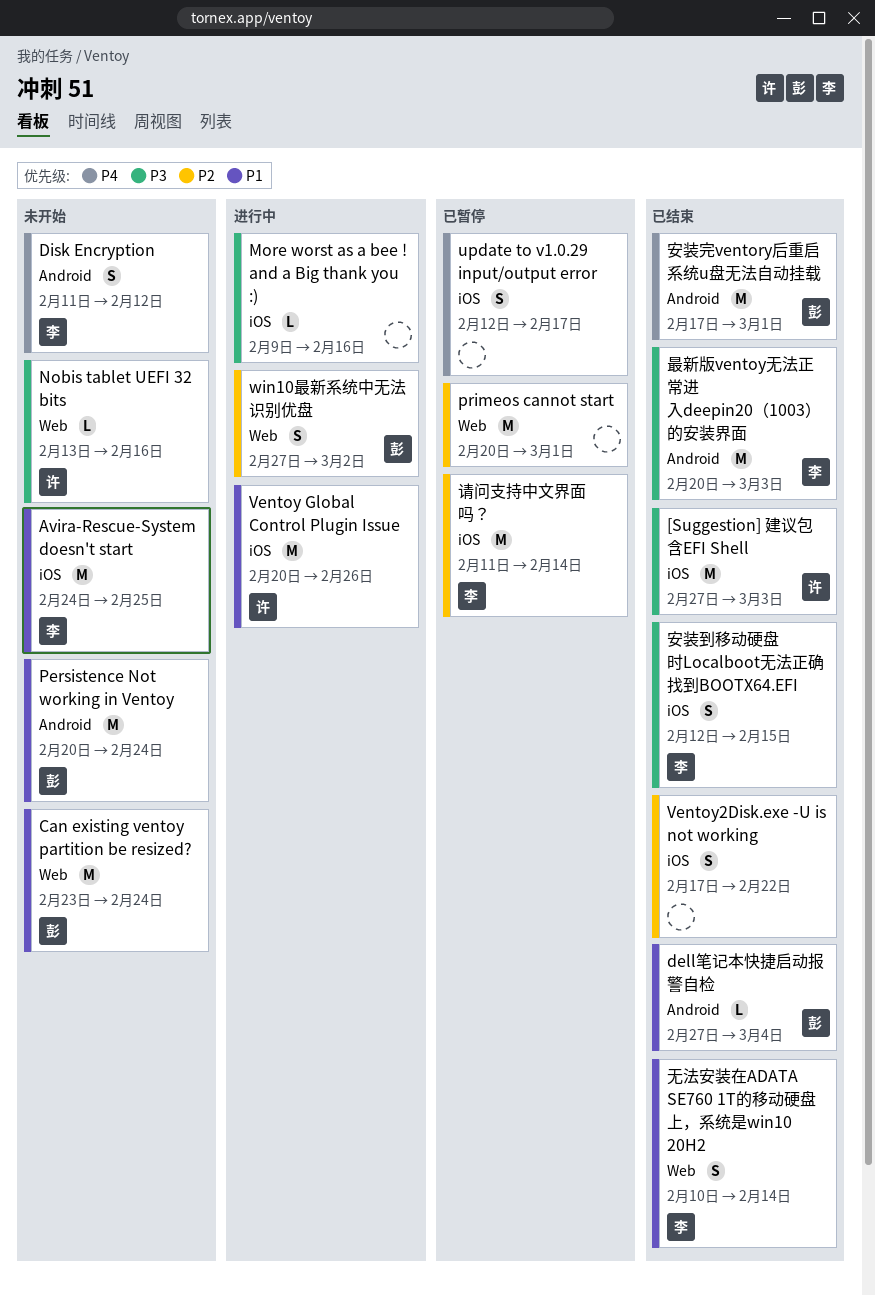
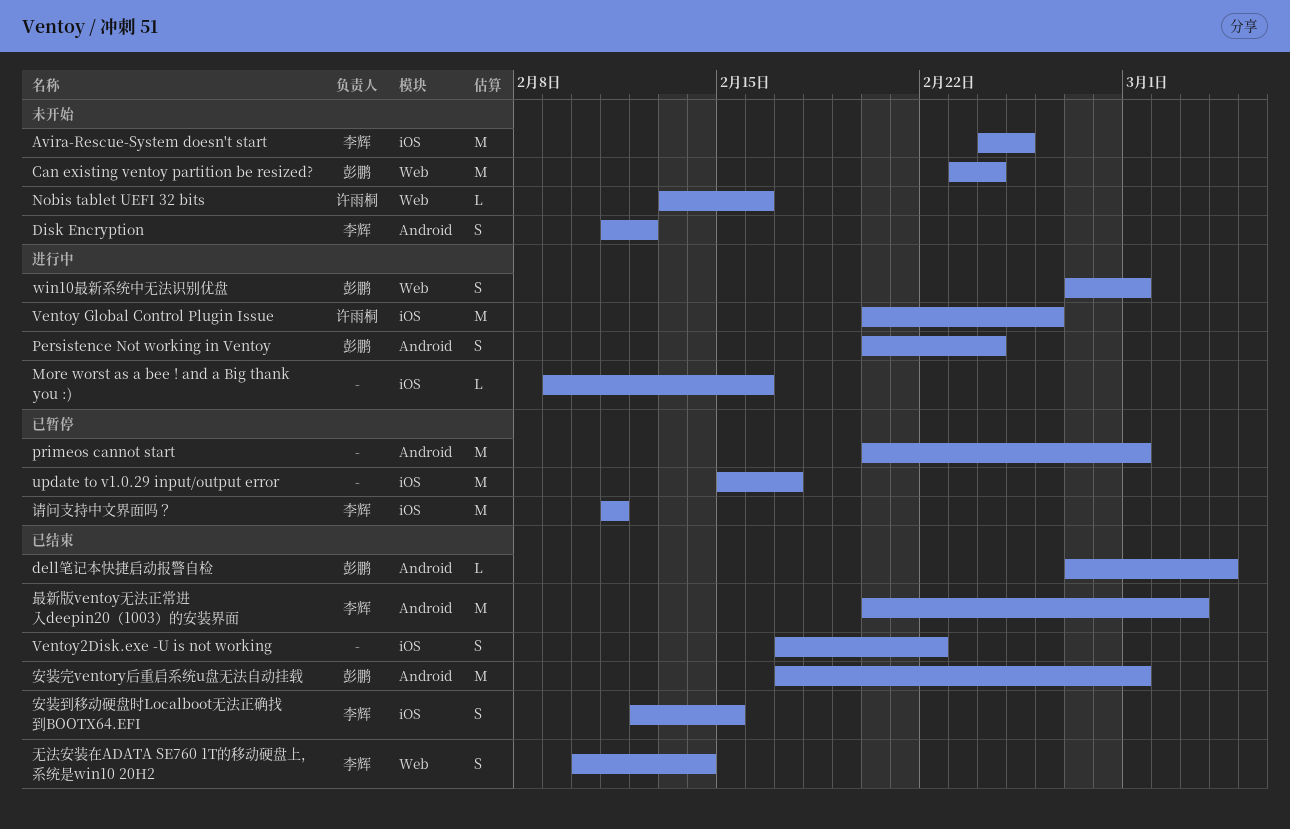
[Suggestion] 建议包含EFI Shell: present -> none
Persistence Not working in Ventoy, status: 未开始 -> 进行中
Persistence Not working in Ventoy, estimate: M -> S
primeos cannot start, label: Web -> Android
update to v1.0.29 input/output error, estimate: S -> M
update to v1.0.29 input/output error, start: Feb 12 -> Feb 15
win10最新系统中无法识别优盘, due: Mar 2 -> Mar 1
请问支持中文界面吗？, due: Feb 14 -> Feb 11

